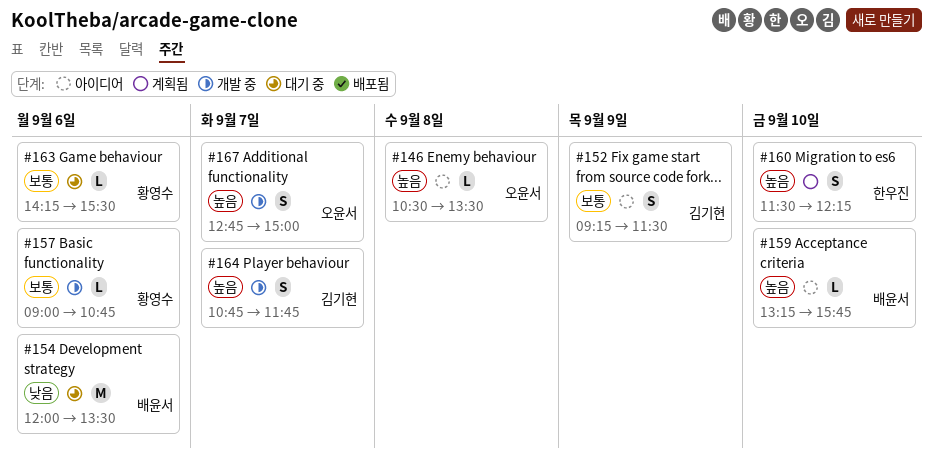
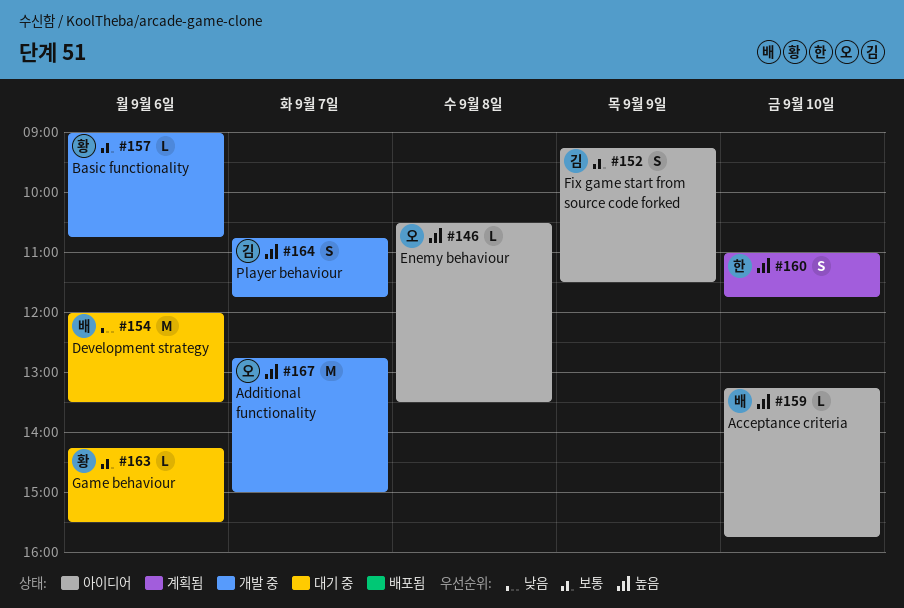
#160, begins: 11:30 -> 11:00
#160, ends: 12:15 -> 11:45
#167, estimate: S -> M

